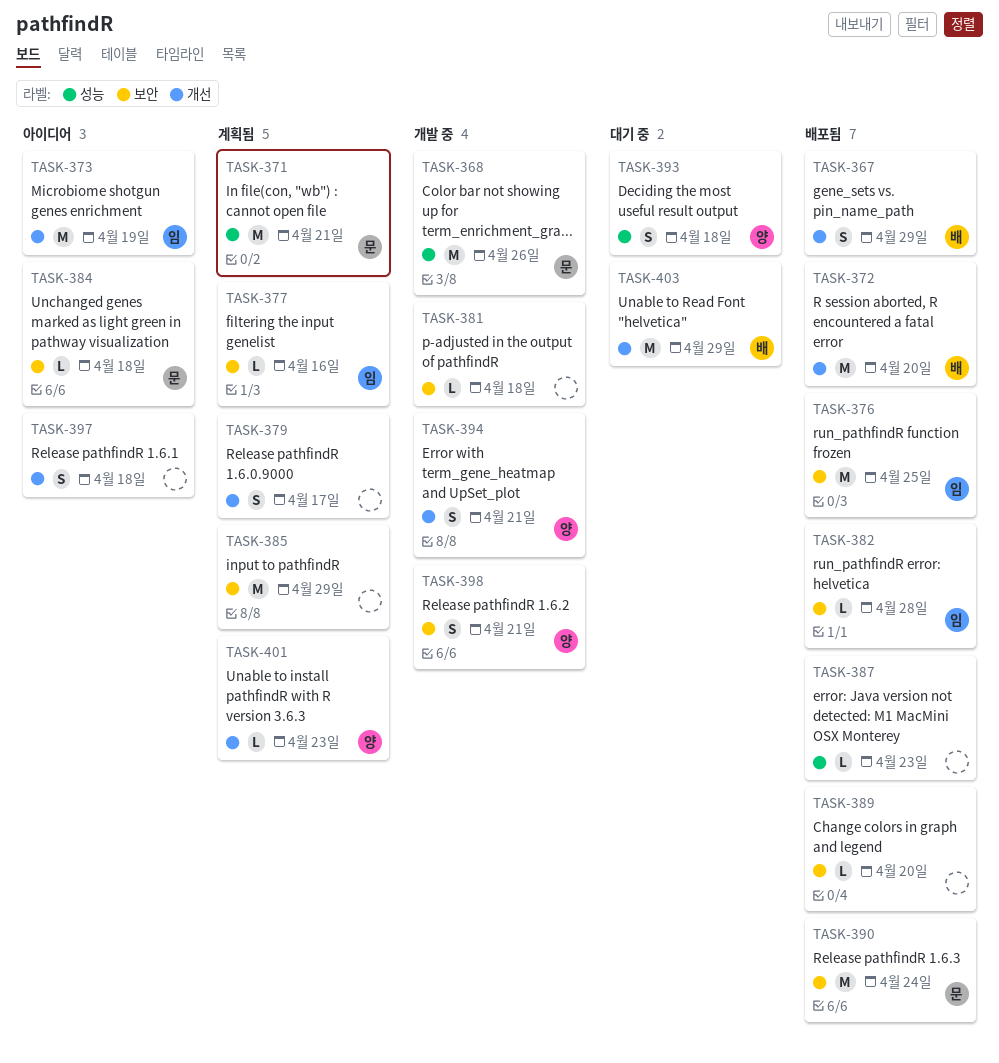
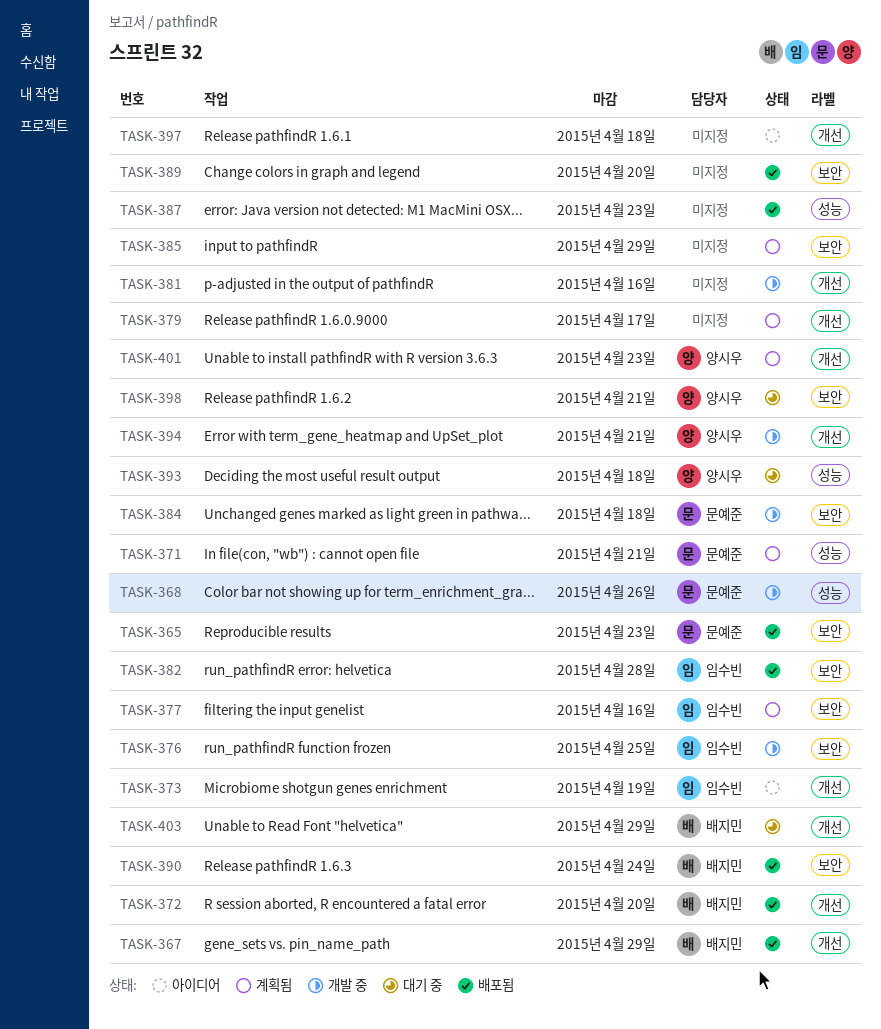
TASK-365: none -> present
TASK-376, status: 배포됨 -> 개발 중
TASK-381, label: 보안 -> 개선
TASK-381, due: Apr 18 -> Apr 16
TASK-384, status: 아이디어 -> 개발 중
TASK-390, owner: 문예준 -> 배지민
TASK-398, status: 개발 중 -> 대기 중

